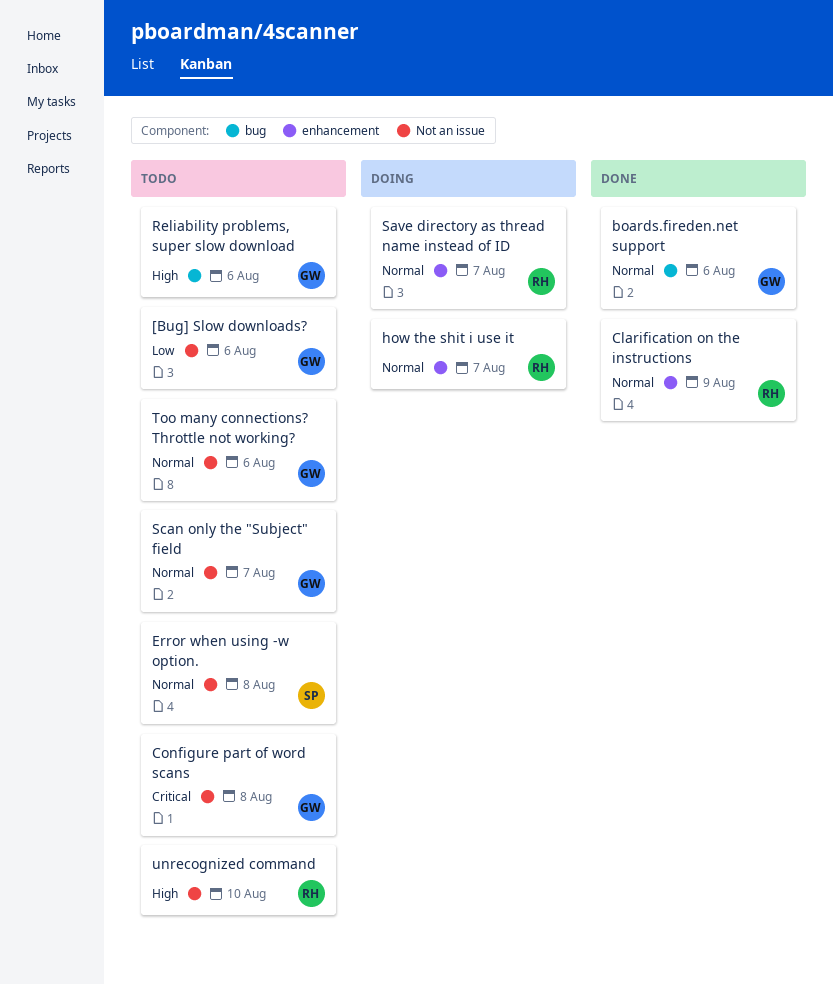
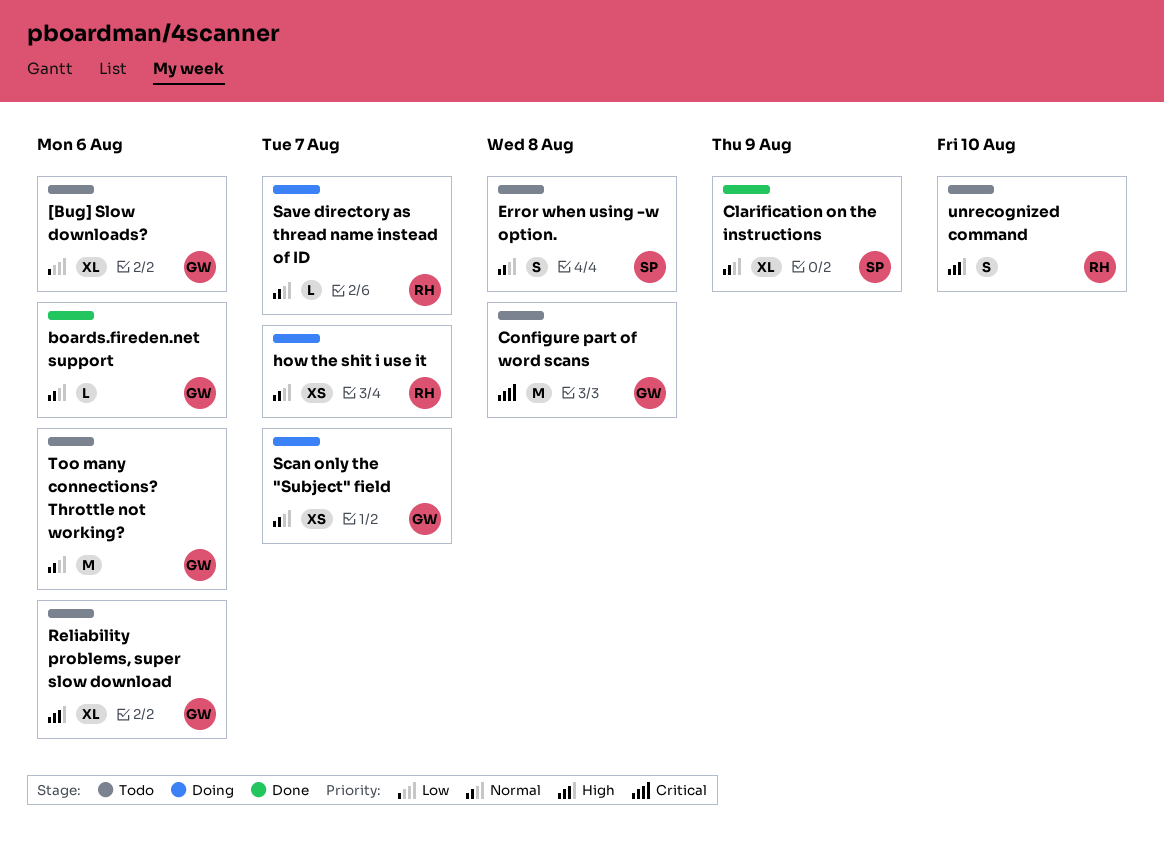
Clarification on the instructions, owner: RH -> SP
Scan only the "Subject" field, status: Todo -> Doing

